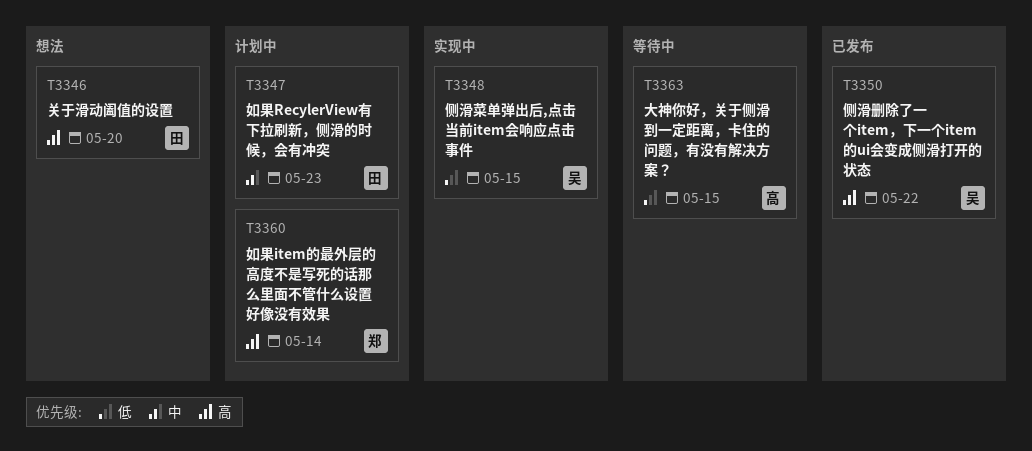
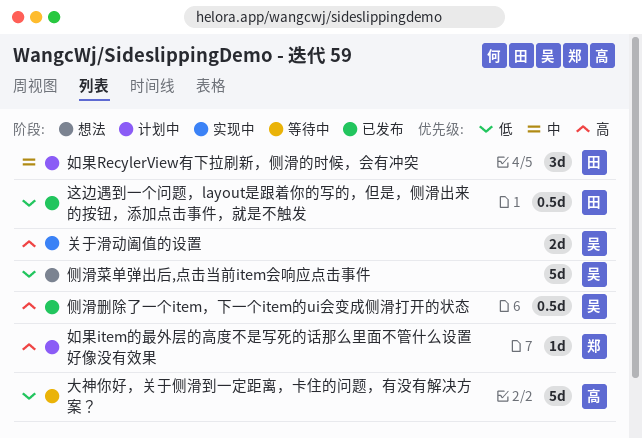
侧滑菜单弹出后,点击当前item会响应点击事件, status: 实现中 -> 想法
关于滑动阖值的设置, status: 想法 -> 实现中
关于滑动阖值的设置, owner: 田 -> 吴
这边遇到一个问题，layout是跟着你的写的，但是，侧滑出来的按钮，添加点击事件，就是不触发: none -> present

